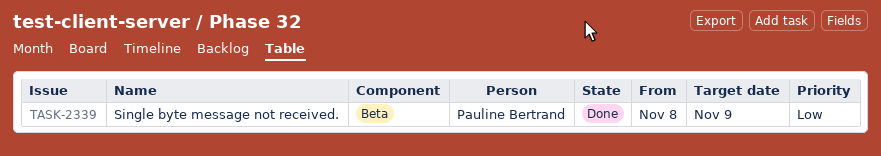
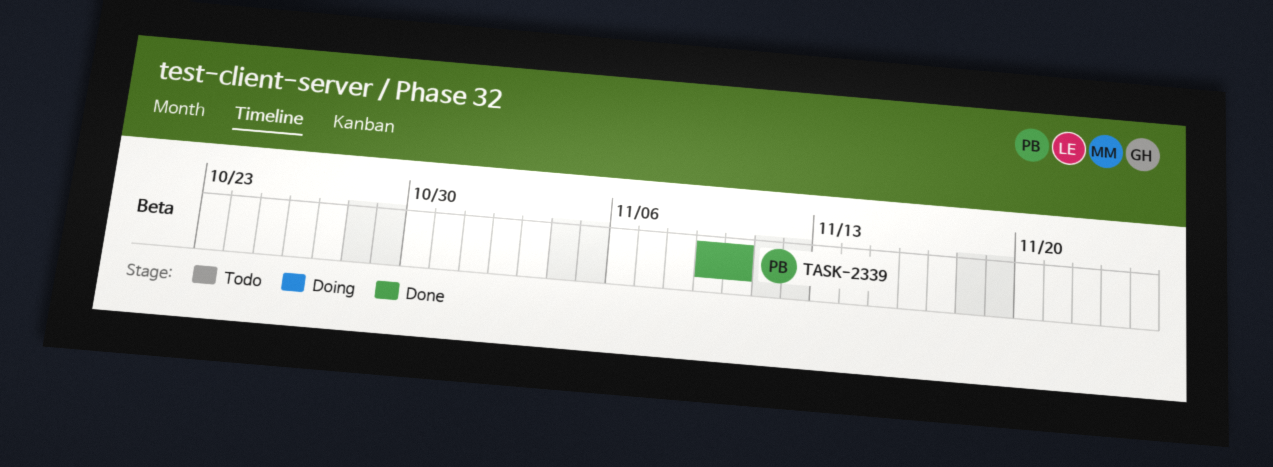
TASK-2339, start: Nov 8 -> Nov 9
TASK-2339, due: Nov 9 -> Nov 10

